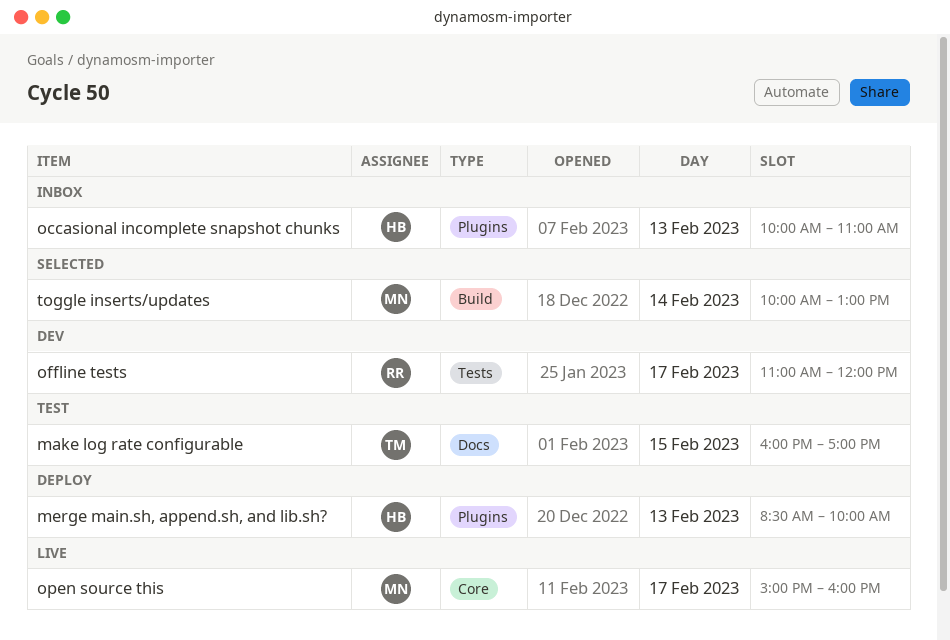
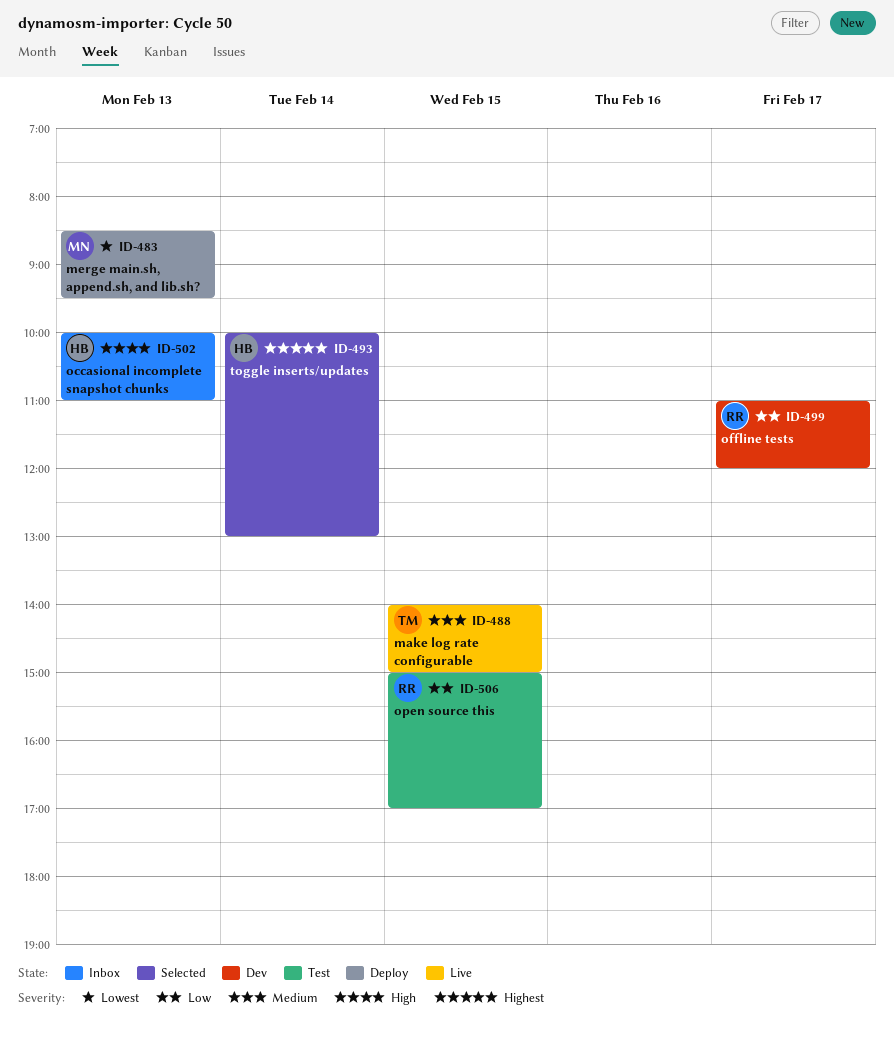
make log rate configurable, status: Test -> Live
make log rate configurable, begins: 16:00 -> 14:00
make log rate configurable, ends: 17:00 -> 15:00
merge main.sh, append.sh, and lib.sh?, owner: HB -> MN
merge main.sh, append.sh, and lib.sh?, ends: 10:00 -> 09:30
open source this, status: Live -> Test
open source this, owner: MN -> RR
open source this, day: Feb 17 -> Feb 15
open source this, ends: 16:00 -> 17:00
toggle inserts/updates, owner: MN -> HB

